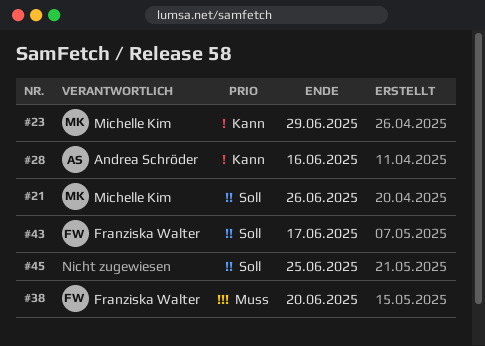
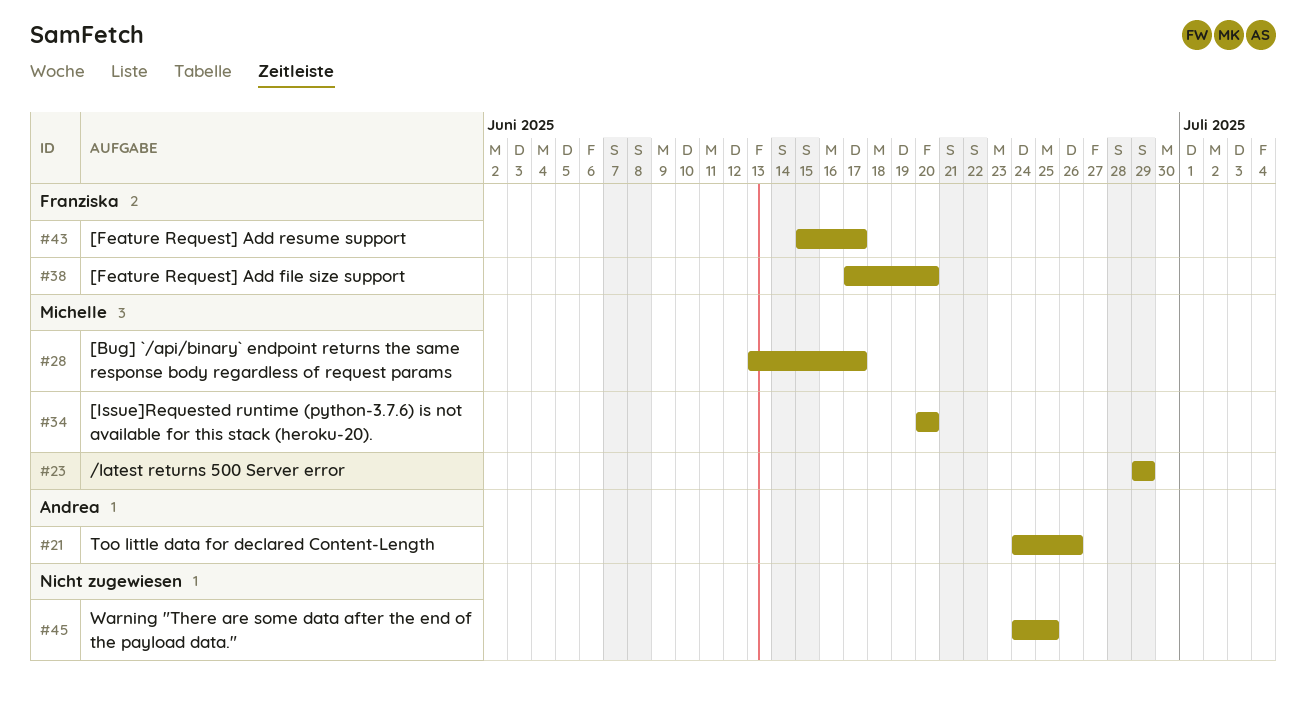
#21, owner: Michelle Kim -> Andrea Schröder
#28, owner: Andrea Schröder -> Michelle Kim
#28, due: Jun 16 -> Jun 17
#34: none -> present

